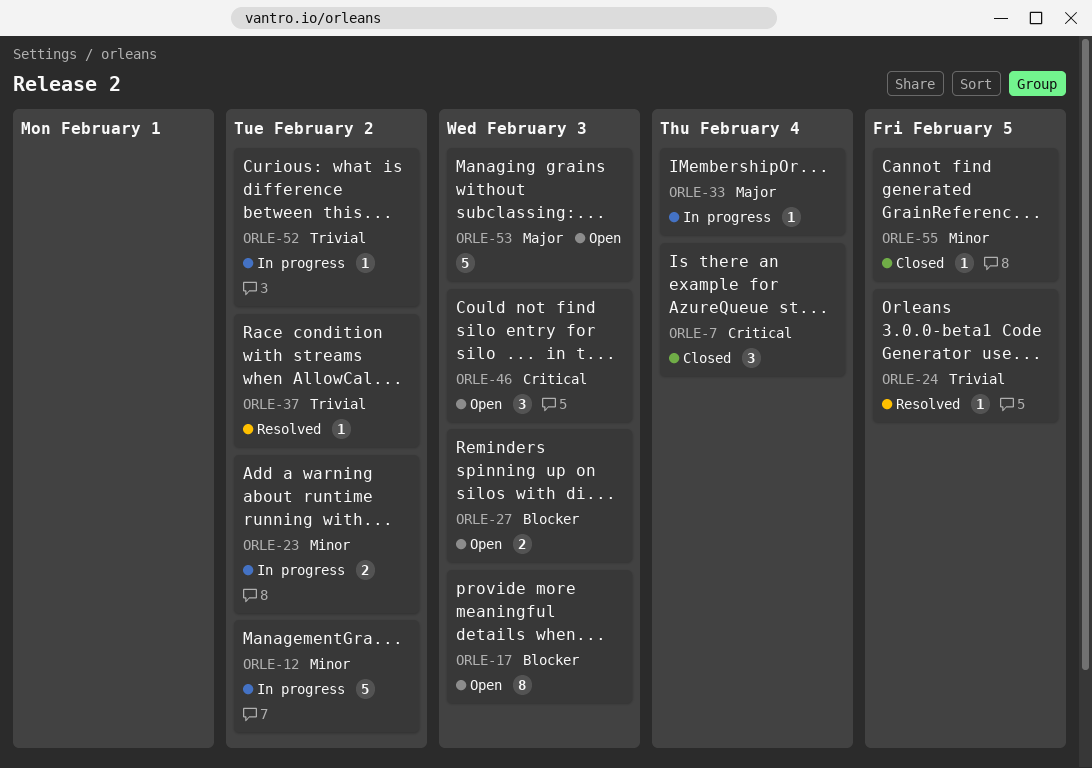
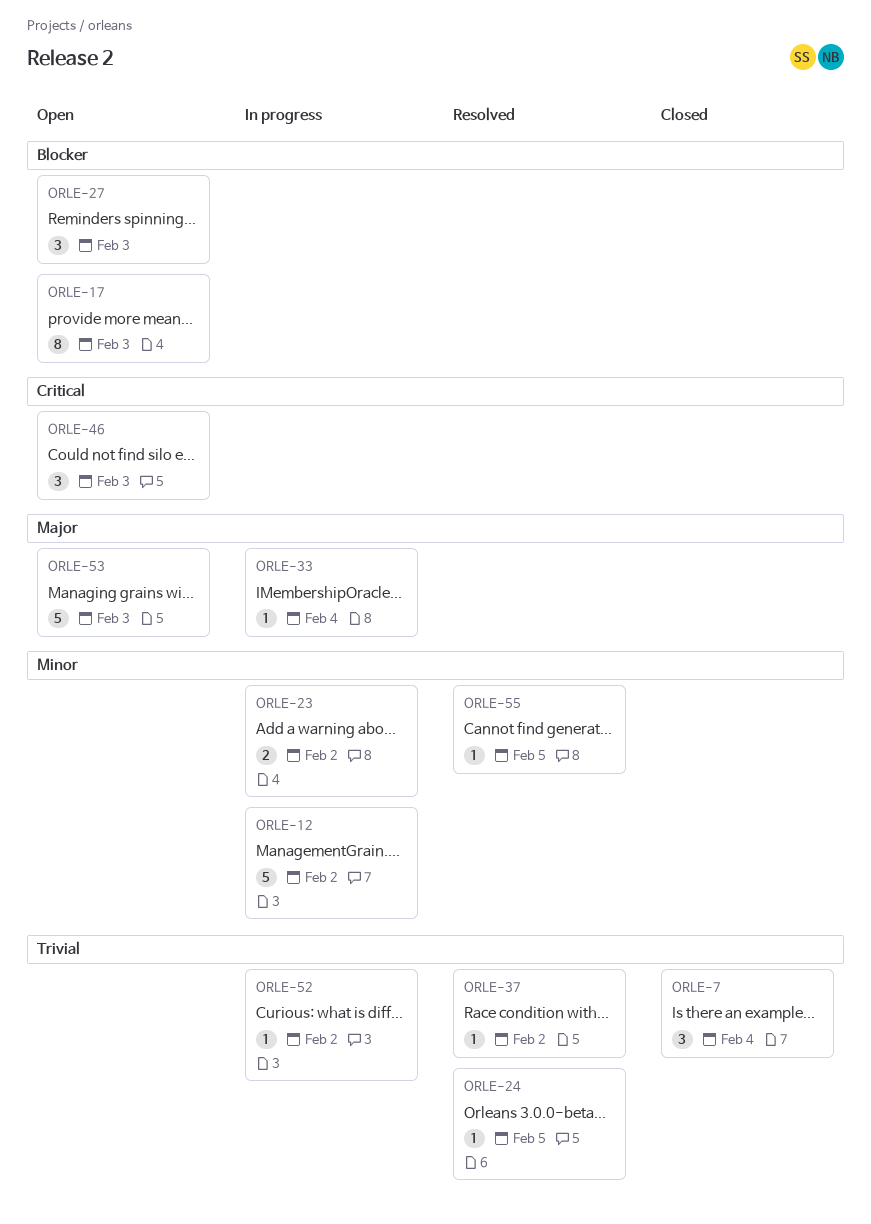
ORLE-7, priority: Critical -> Trivial
ORLE-27, estimate: 2 -> 3
ORLE-55, status: Closed -> Resolved

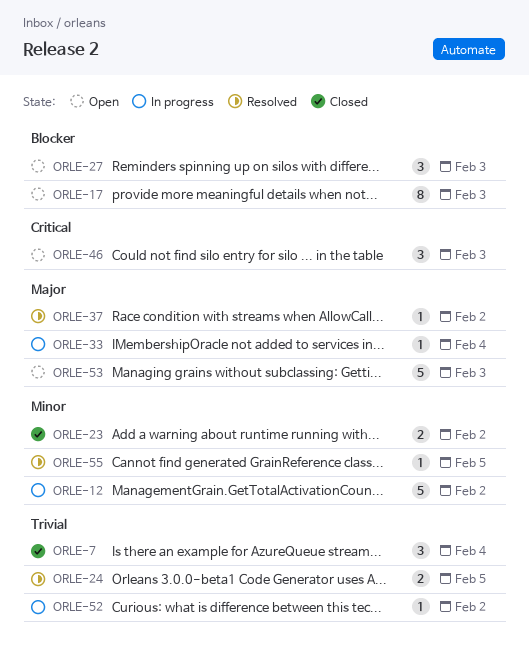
ORLE-23, status: In progress -> Closed
ORLE-24, estimate: 1 -> 2
ORLE-37, priority: Trivial -> Major

